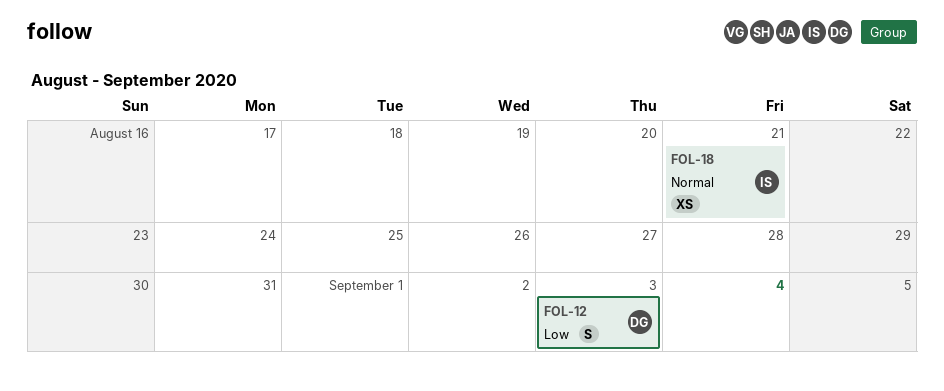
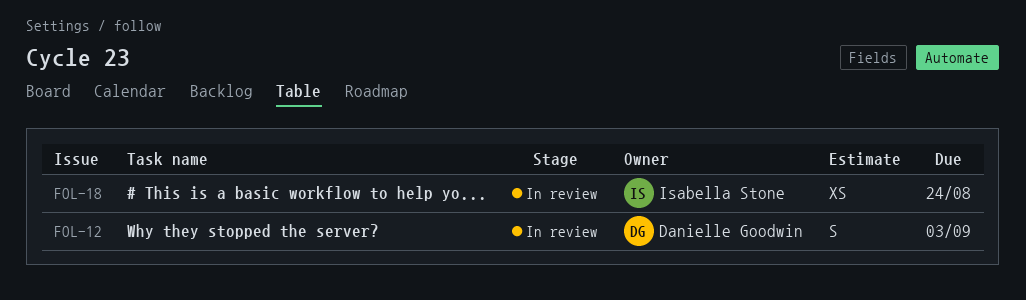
FOL-18, due: Aug 21 -> Aug 24

